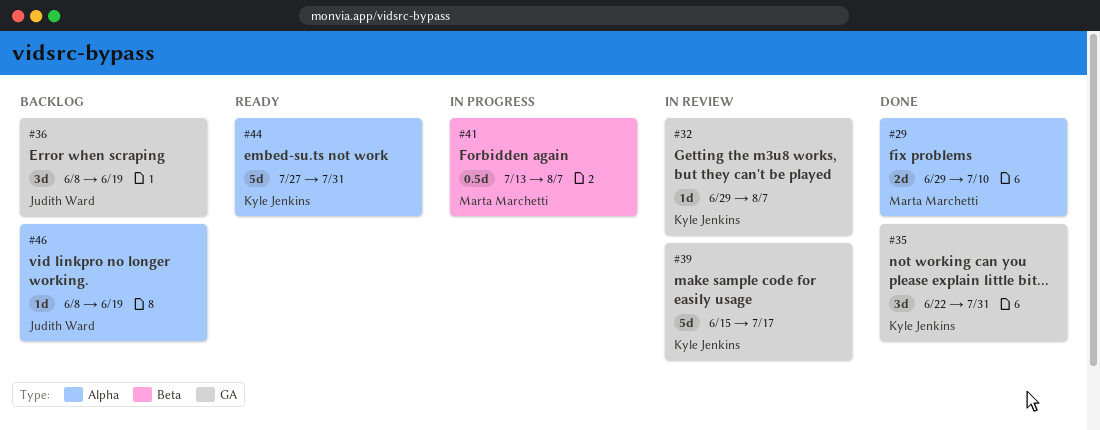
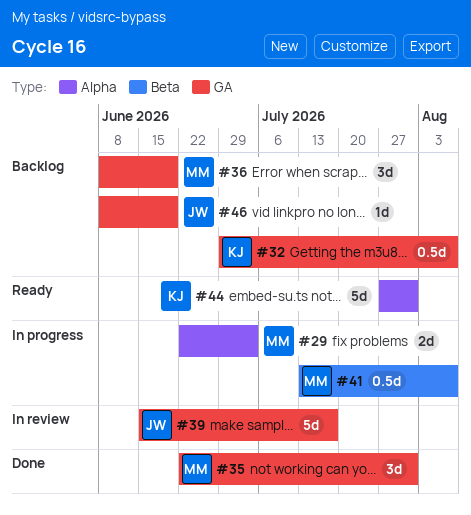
#29, status: Done -> In progress
#29, start: Jun 29 -> Jun 22
#29, due: Jul 10 -> Jul 3
#32, status: In review -> Backlog
#32, estimate: 1d -> 0.5d
#35, owner: Kyle Jenkins -> Marta Marchetti
#36, owner: Judith Ward -> Marta Marchetti
#39, owner: Kyle Jenkins -> Judith Ward
#46, label: Alpha -> GA

